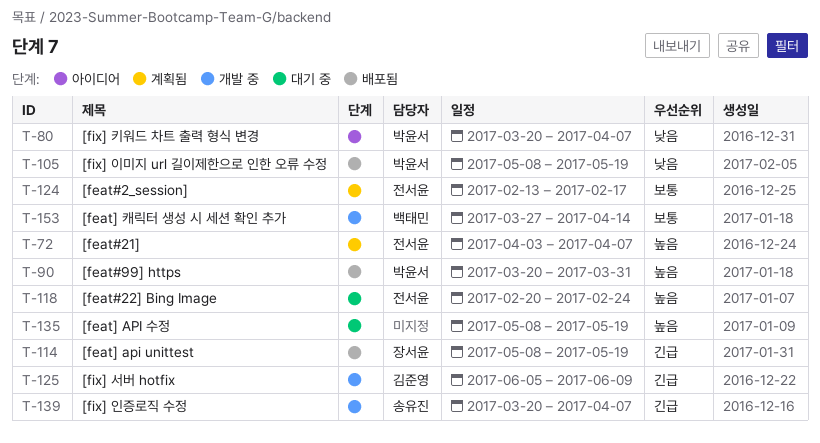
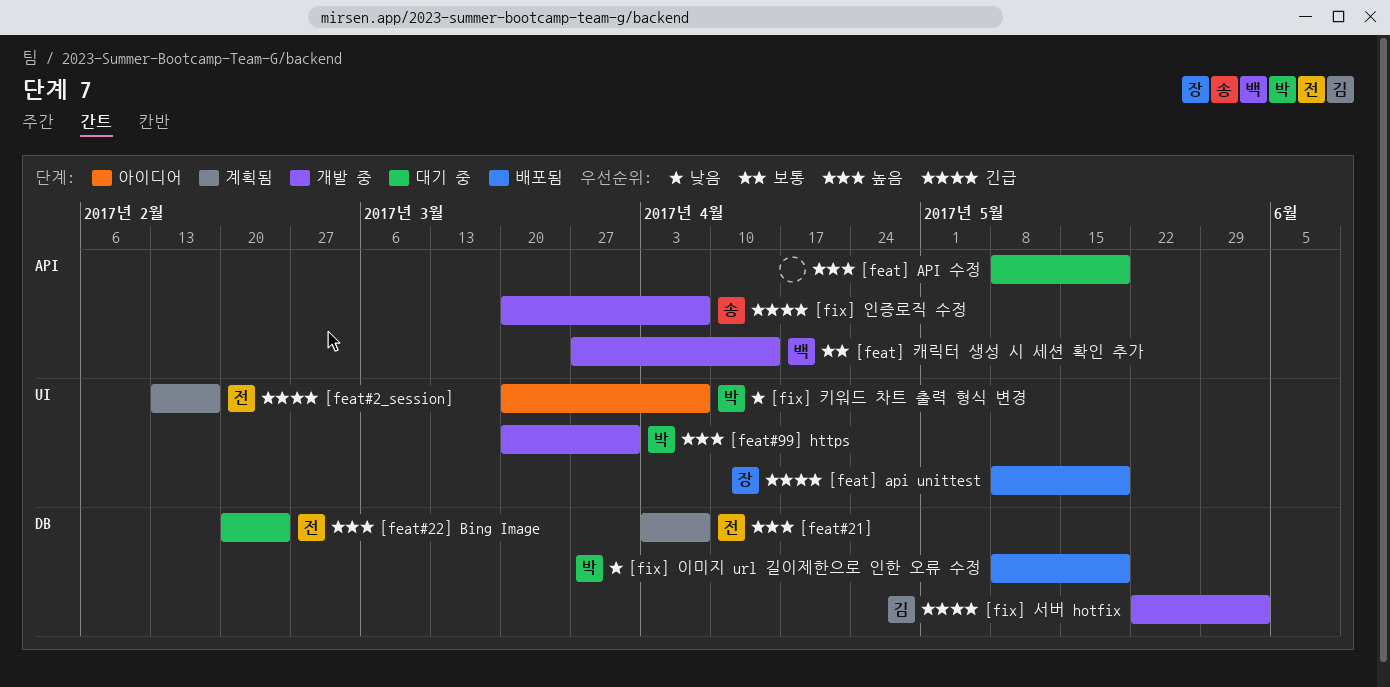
[feat#2_session], priority: 보통 -> 긴급
[feat#99] https, status: 배포됨 -> 개발 중
[fix] 서버 hotfix, start: Jun 5 -> May 22
[fix] 서버 hotfix, due: Jun 9 -> Jun 2

